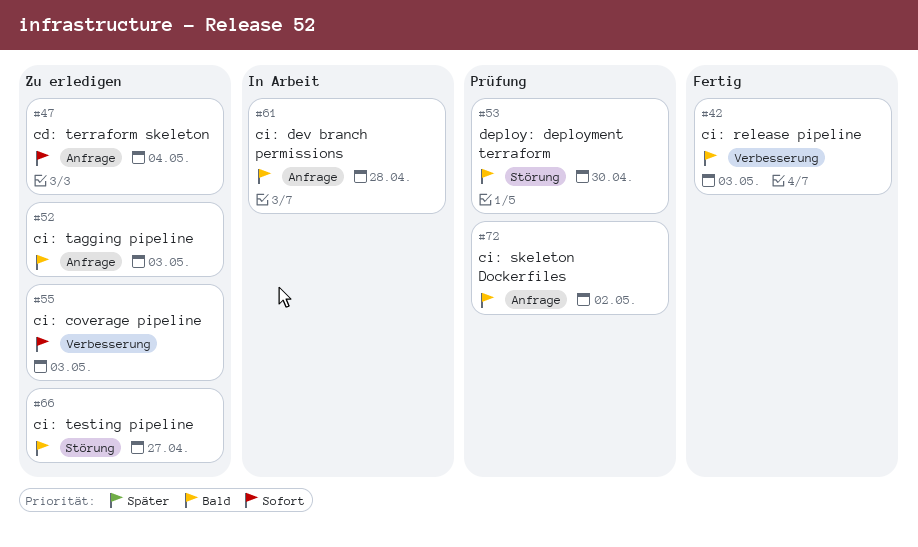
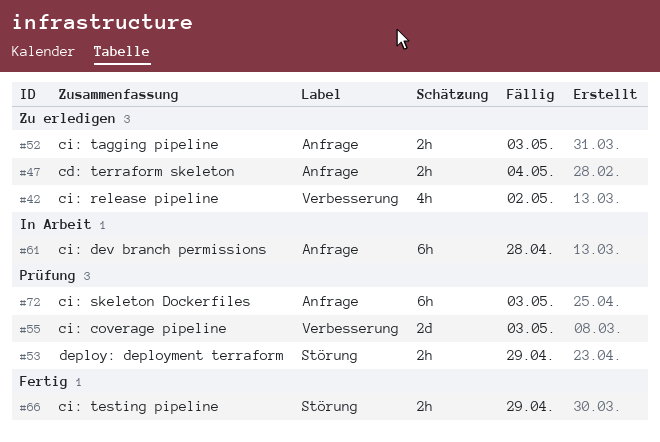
#42, status: Fertig -> Zu erledigen
#42, due: May 3 -> May 2
#53, due: Apr 30 -> Apr 29
#55, status: Zu erledigen -> Prüfung
#66, status: Zu erledigen -> Fertig
#66, due: Apr 27 -> Apr 29
#72, due: May 2 -> May 3

